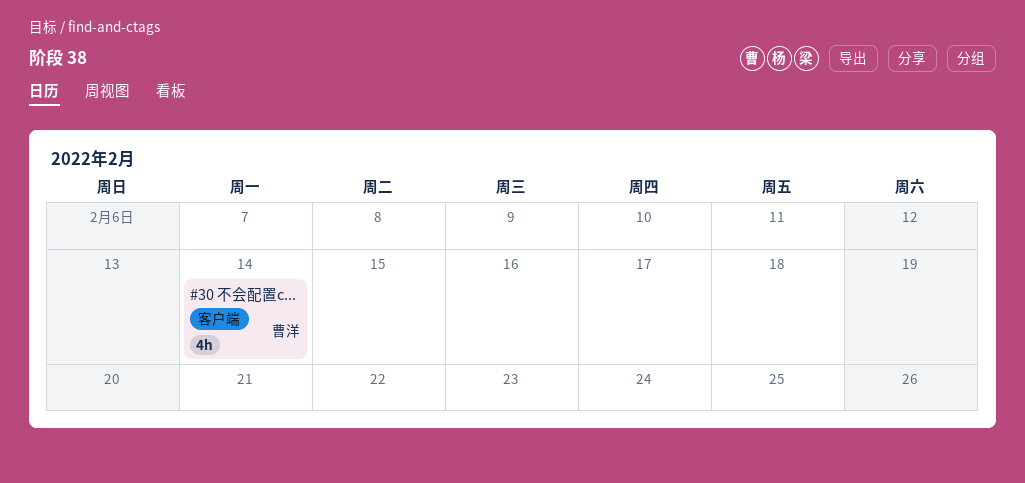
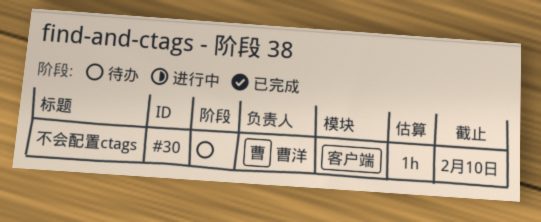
#30, estimate: 4h -> 1h
#30, due: Feb 14 -> Feb 10

